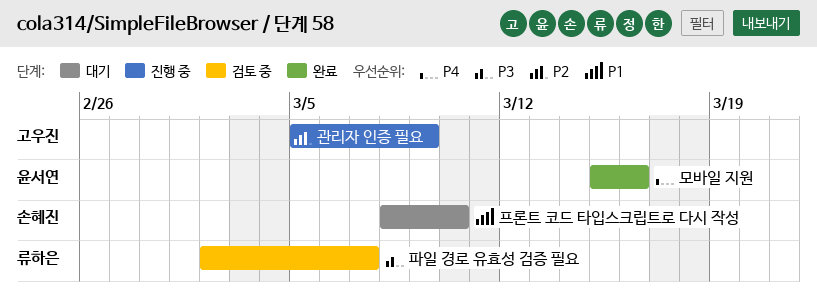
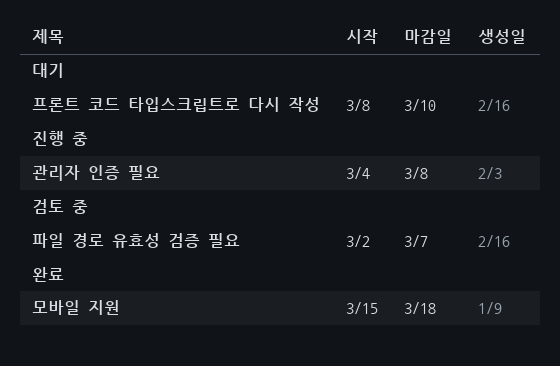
관리자 인증 필요, start: Mar 5 -> Mar 4
관리자 인증 필요, due: Mar 9 -> Mar 8
모바일 지원, due: Mar 16 -> Mar 18

